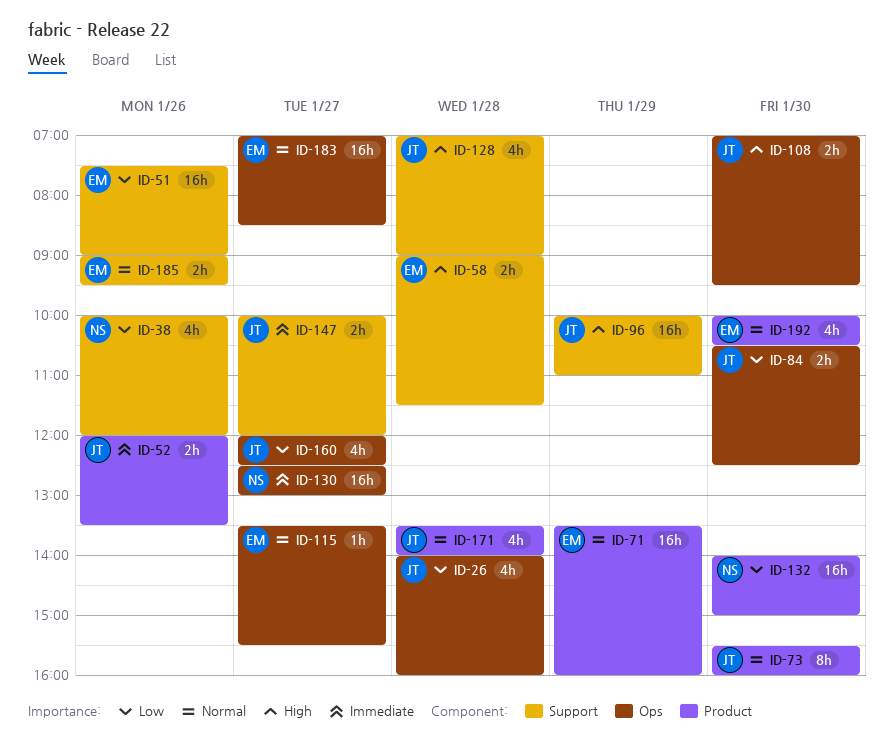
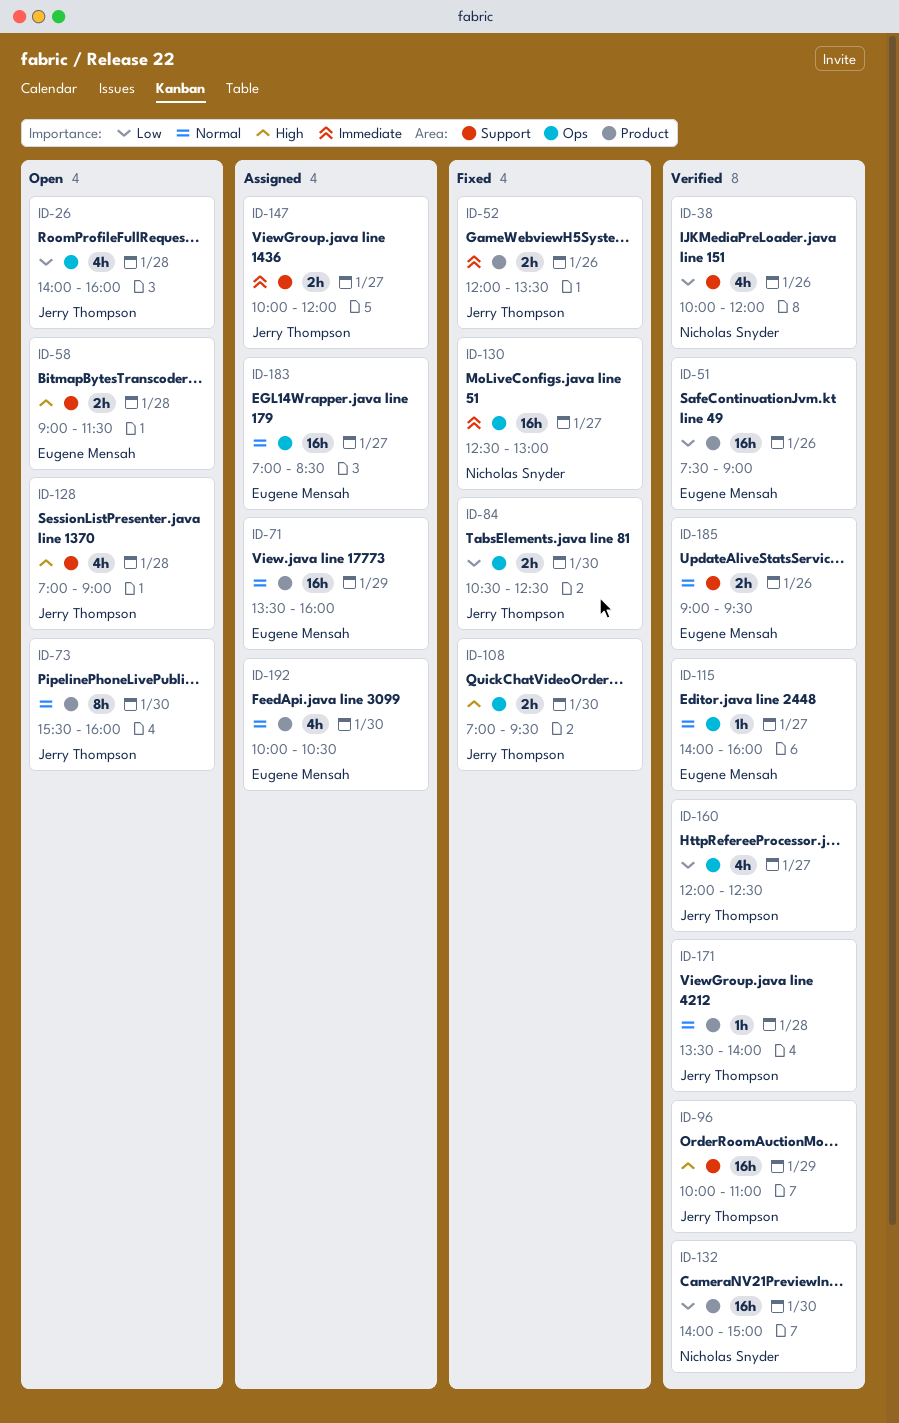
ID-51, label: Support -> Product
ID-115, begins: 13:30 -> 14:00
ID-115, ends: 15:30 -> 16:00
ID-171, estimate: 4h -> 1h

